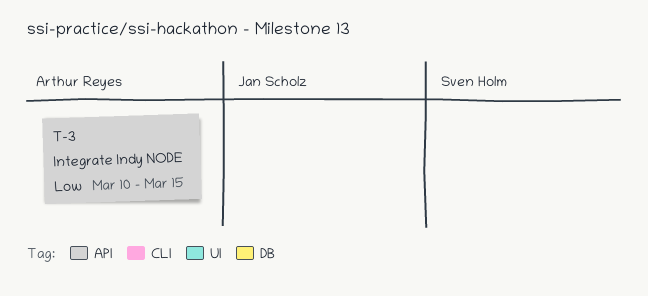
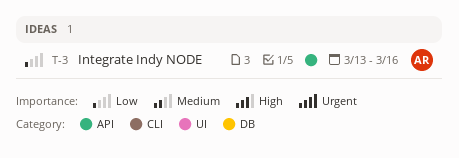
T-3, start: Mar 10 -> Mar 13
T-3, due: Mar 15 -> Mar 16

